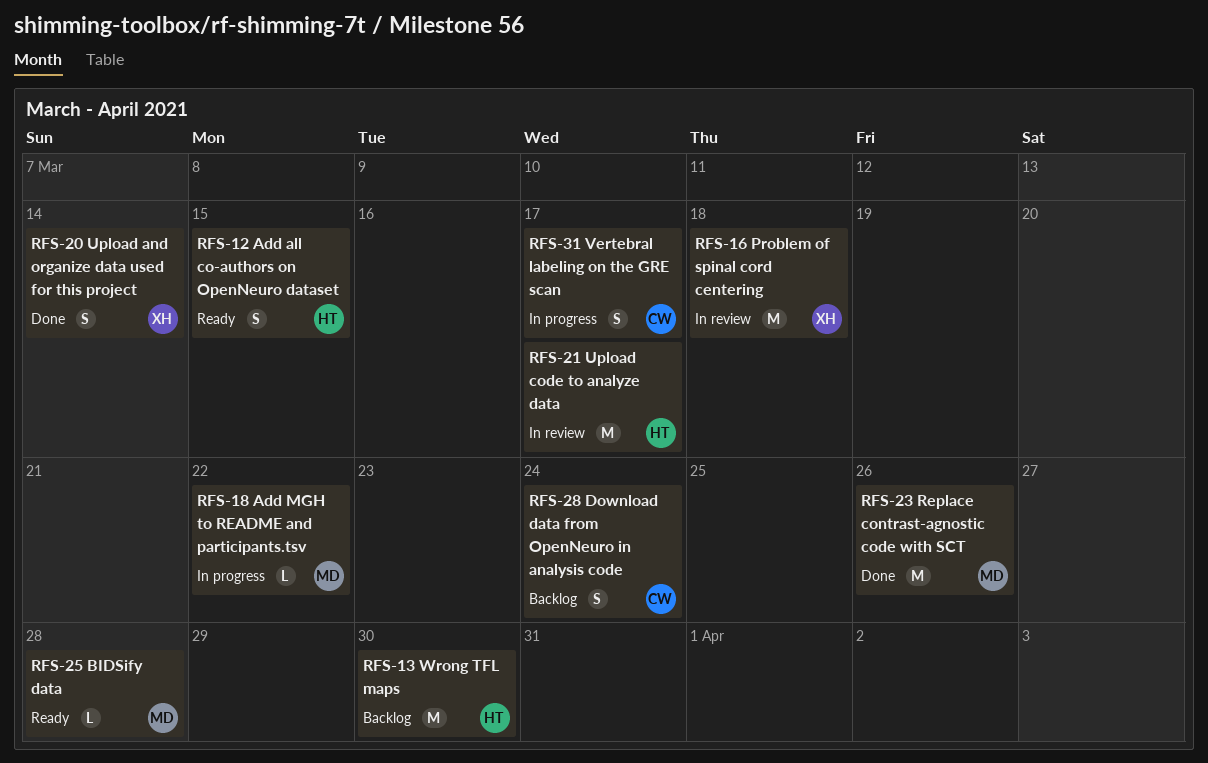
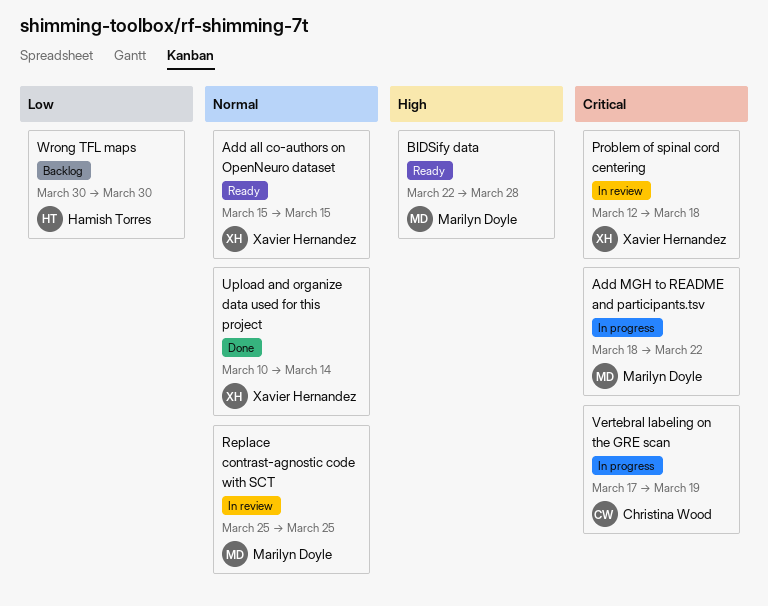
Add all co-authors on OpenNeuro dataset, owner: Hamish Torres -> Xavier Hernandez
Download data from OpenNeuro in analysis code: present -> none
Replace contrast-agnostic code with SCT, status: Done -> In review
Replace contrast-agnostic code with SCT, due: Mar 26 -> Mar 25
Upload code to analyze data: present -> none
Vertebral labeling on the GRE scan, due: Mar 17 -> Mar 19

